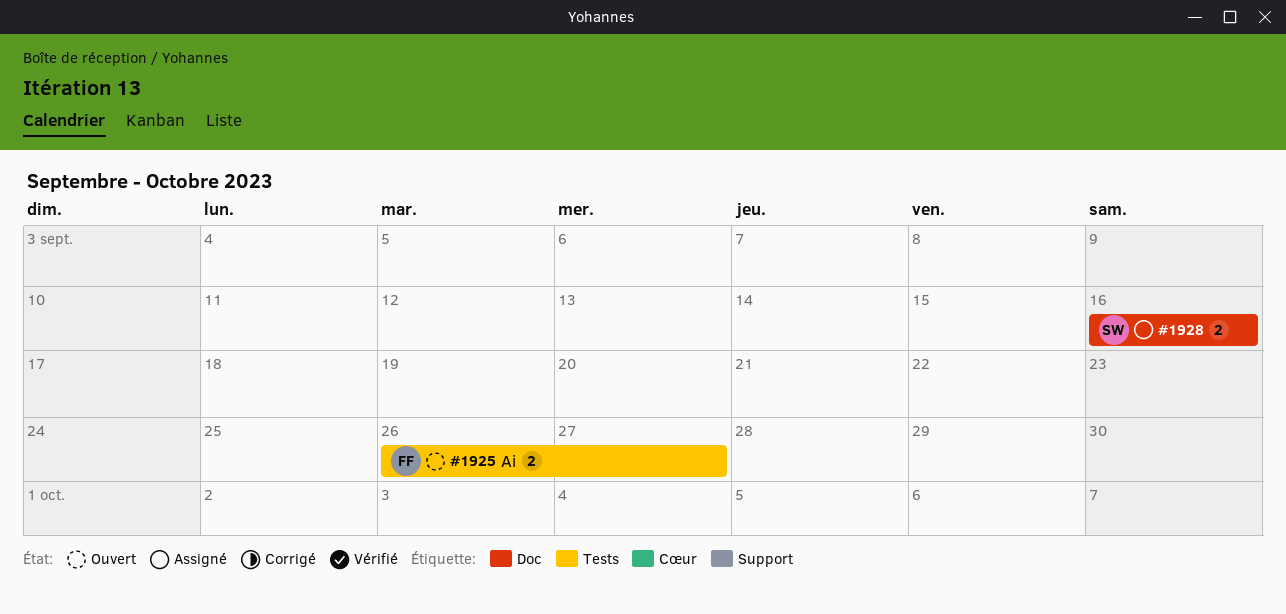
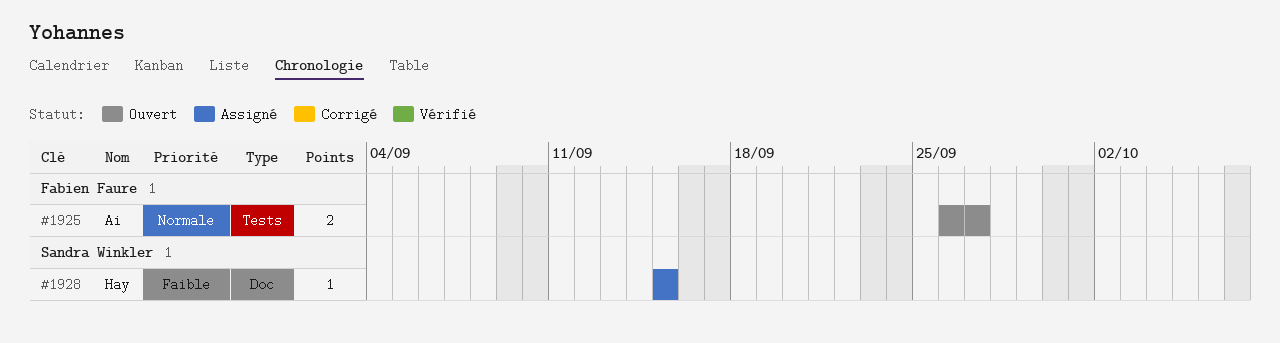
#1928, estimate: 2 -> 1
#1928, start: Sep 16 -> Sep 15
#1928, due: Sep 16 -> Sep 15

